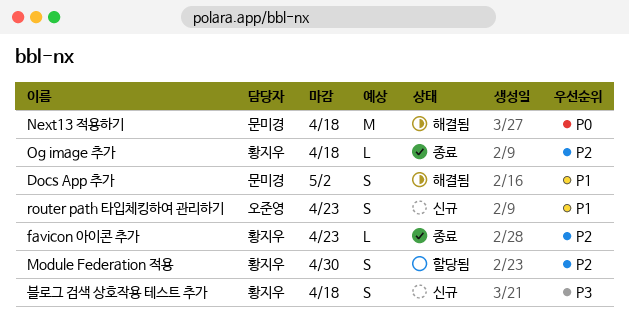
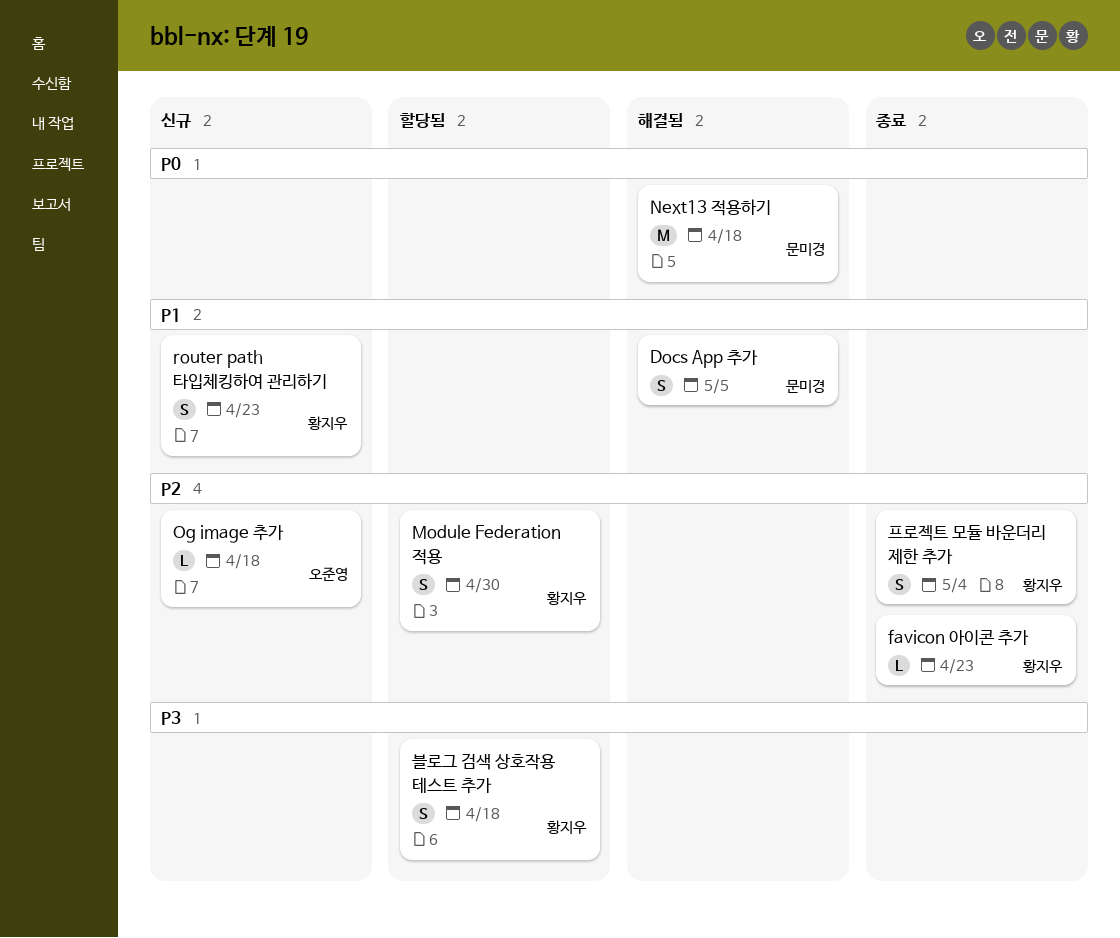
Docs App 추가, due: May 2 -> May 5
Og image 추가, status: 종료 -> 신규
Og image 추가, owner: 황지우 -> 오준영
router path 타입체킹하여 관리하기, owner: 오준영 -> 황지우
블로그 검색 상호작용 테스트 추가, status: 신규 -> 할당됨
프로젝트 모듈 바운더리 제한 추가: none -> present

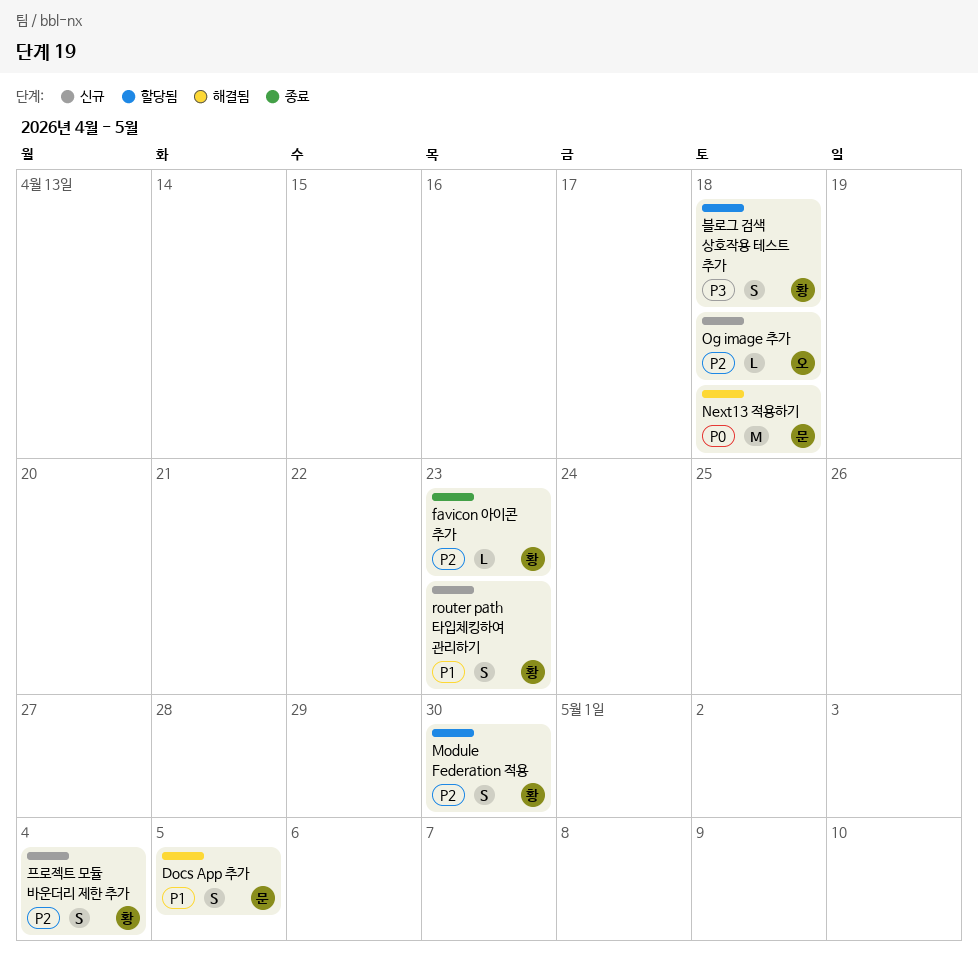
프로젝트 모듈 바운더리 제한 추가, status: 종료 -> 신규

